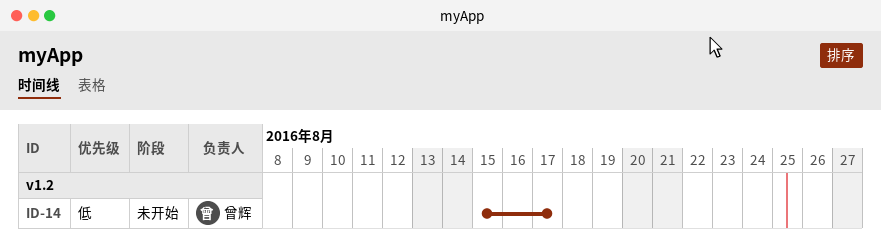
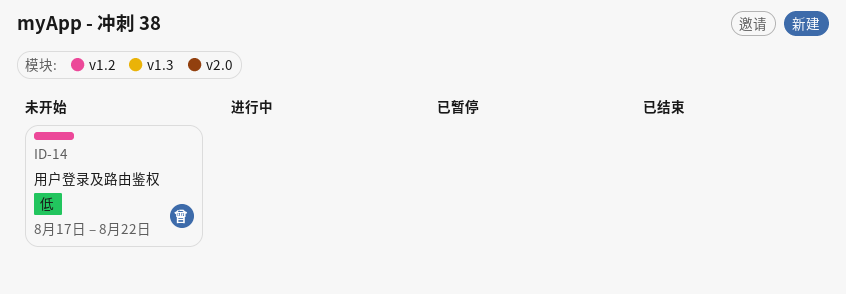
ID-14, start: Aug 15 -> Aug 17
ID-14, due: Aug 17 -> Aug 22

